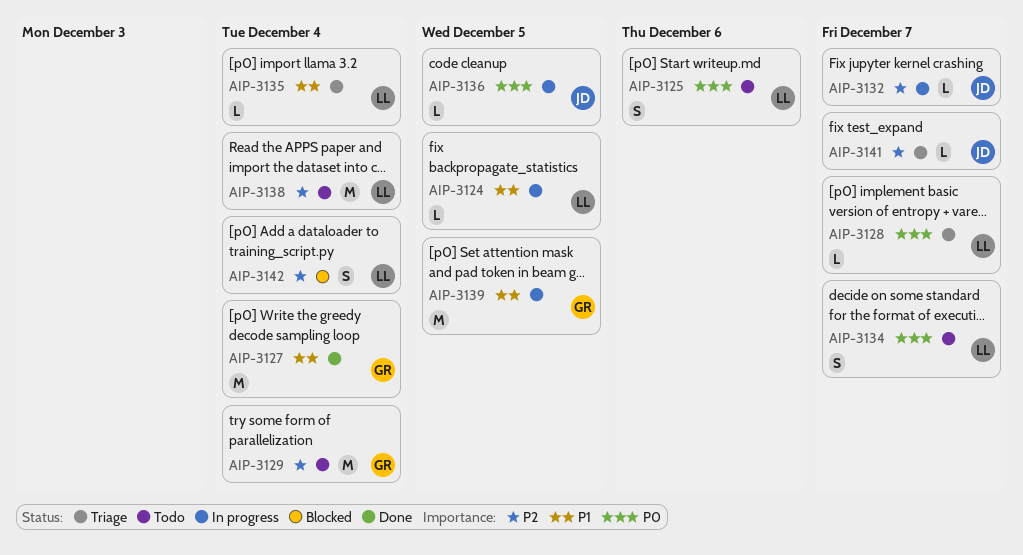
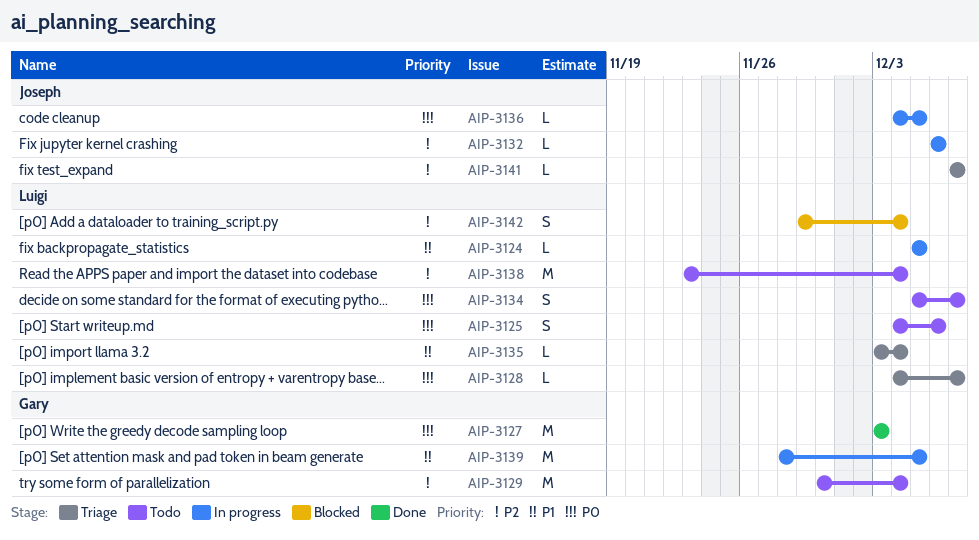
AIP-3127, priority: P1 -> P0
AIP-3127, due: Dec 4 -> Dec 3
AIP-3132, due: Dec 7 -> Dec 6

